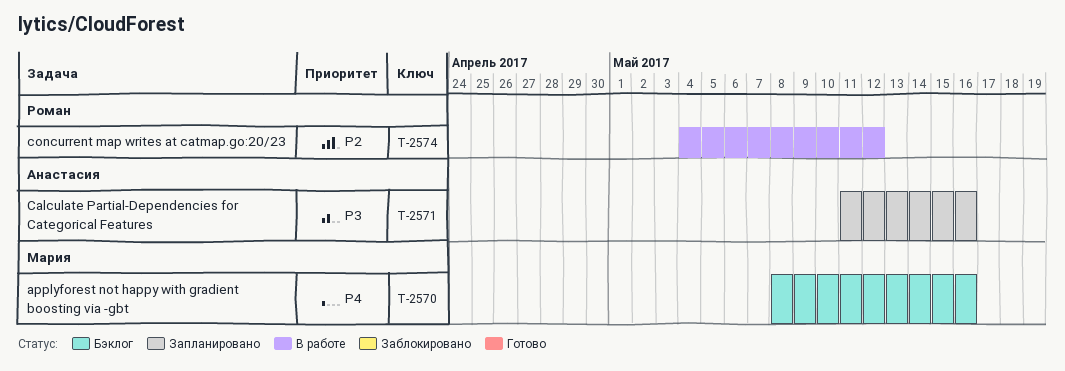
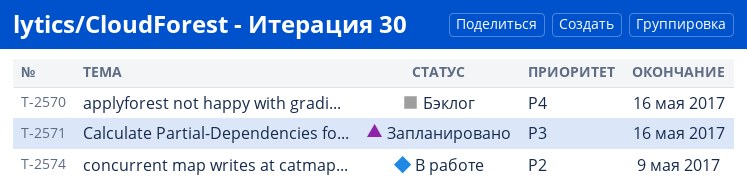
T-2574, due: May 12 -> May 9

